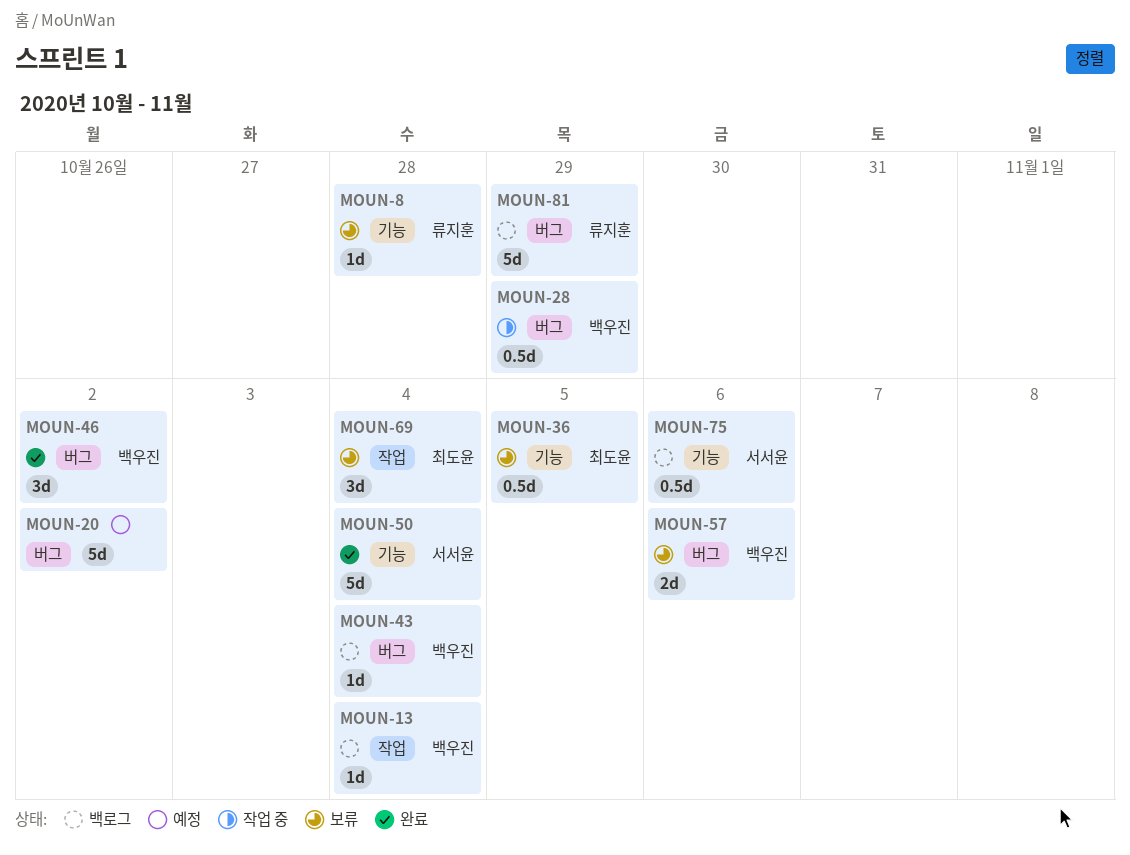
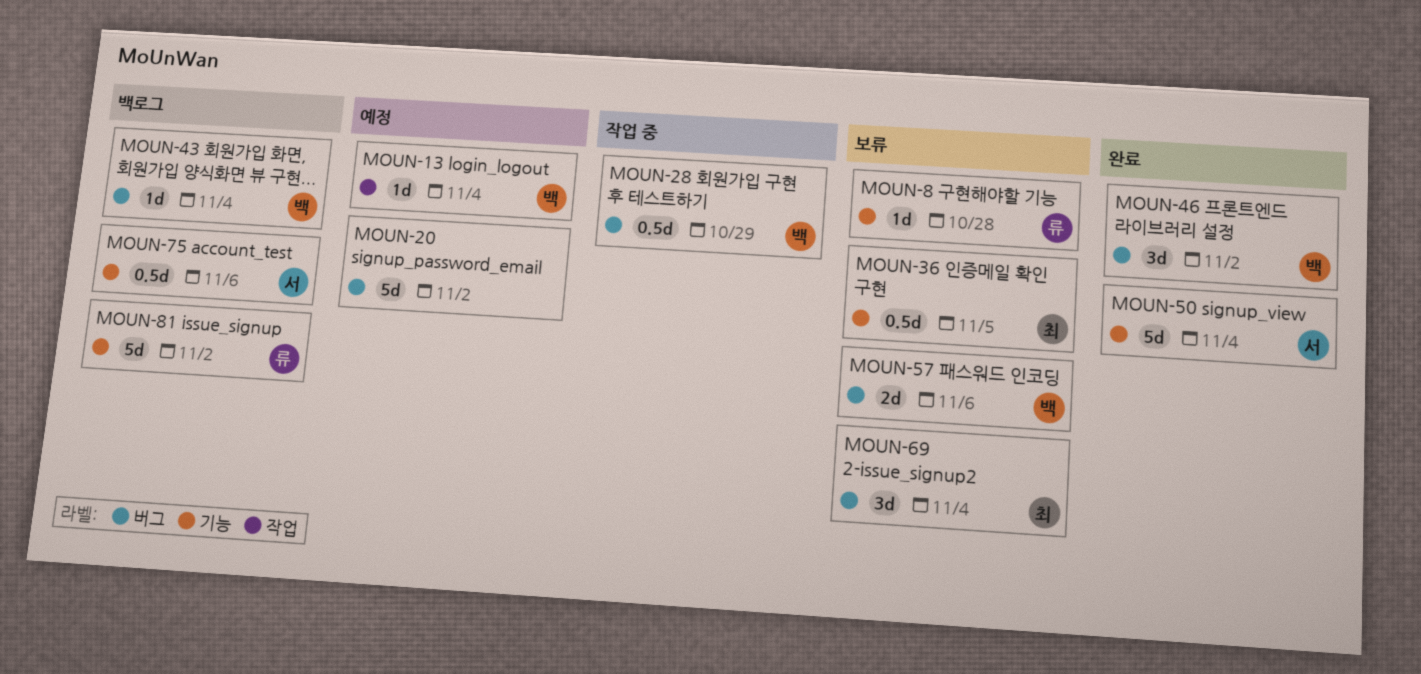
MOUN-13, status: 백로그 -> 예정
MOUN-69, label: 작업 -> 버그
MOUN-81, label: 버그 -> 기능
MOUN-81, due: Oct 29 -> Nov 2

